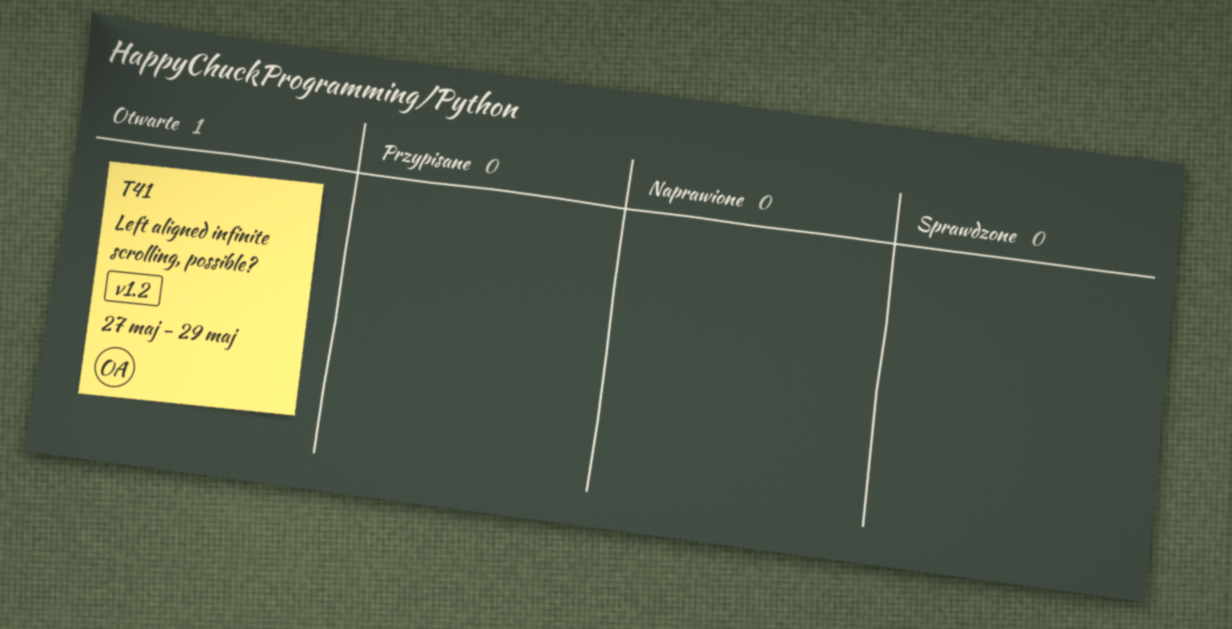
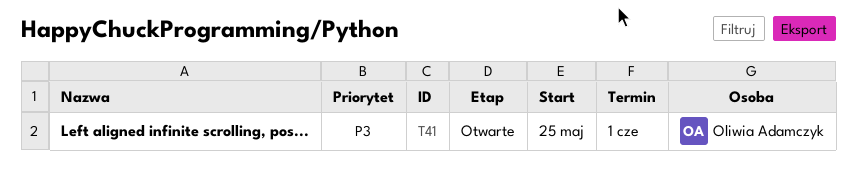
T41, start: May 27 -> May 25
T41, due: May 29 -> Jun 1

